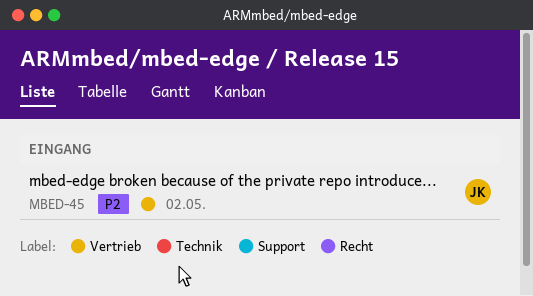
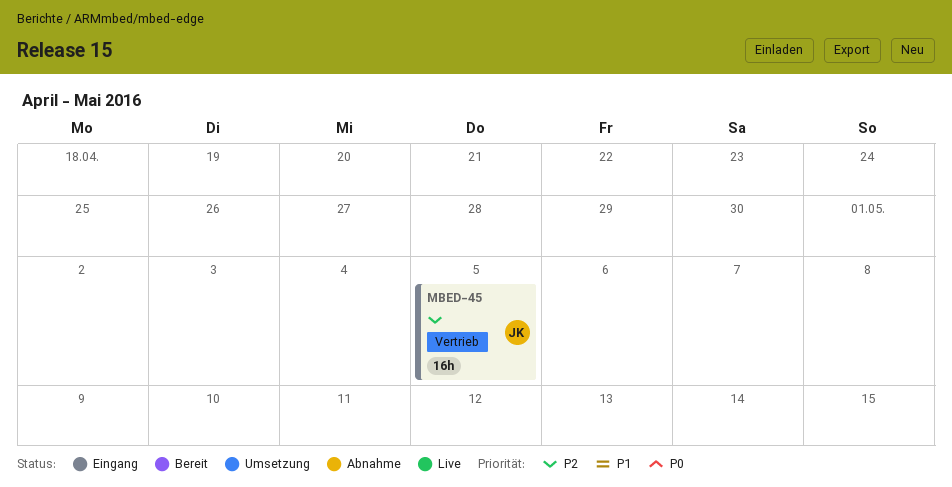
MBED-45, due: May 2 -> May 5

